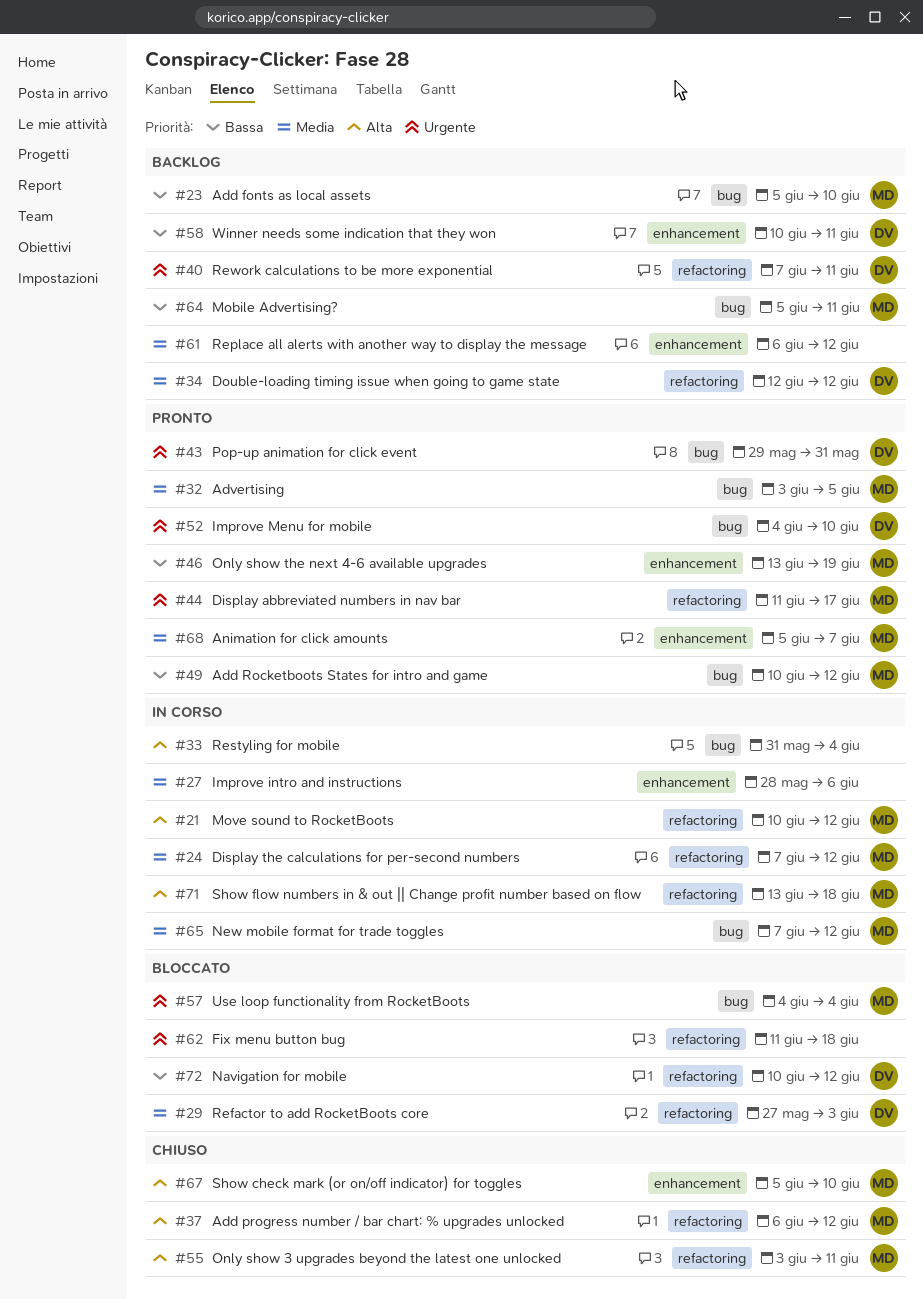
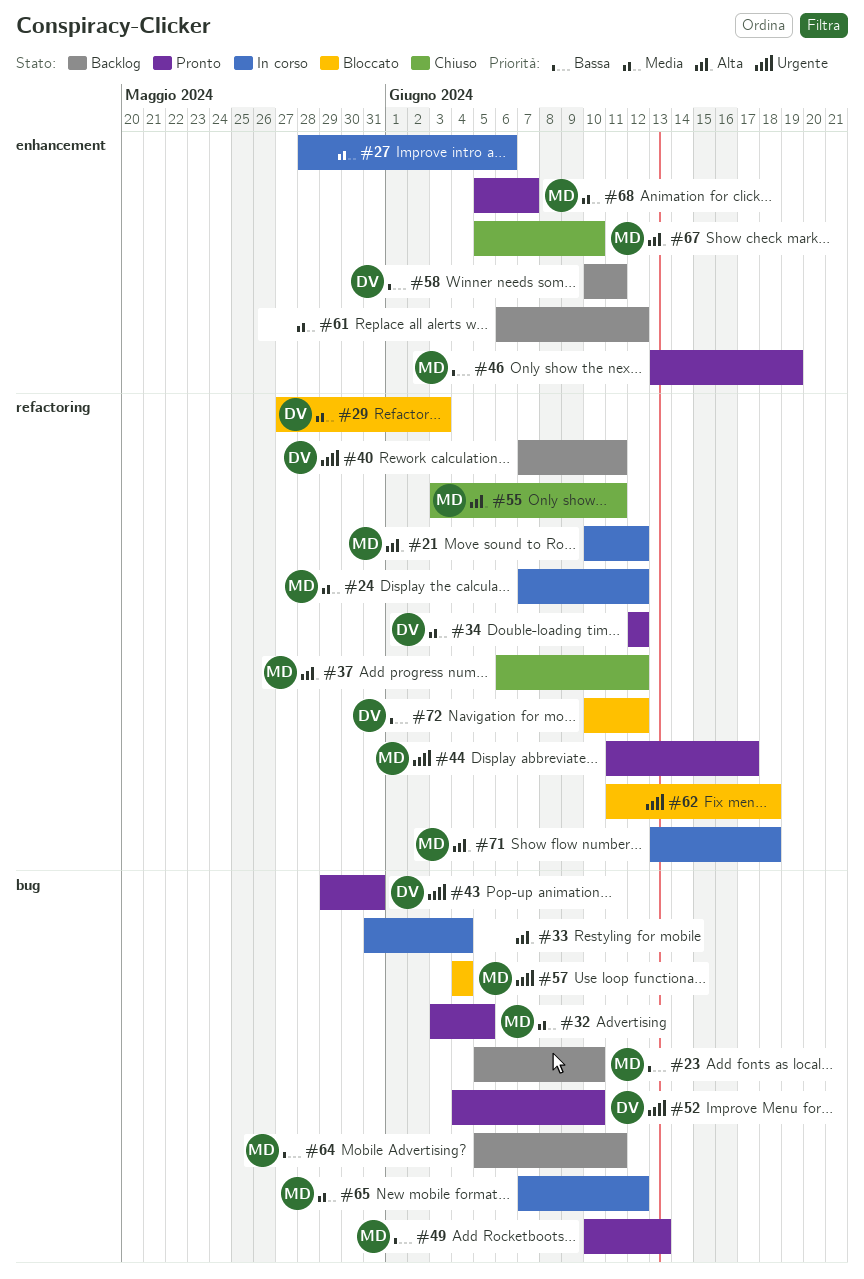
#34, status: Backlog -> Pronto
#49, due: Jun 12 -> Jun 13

